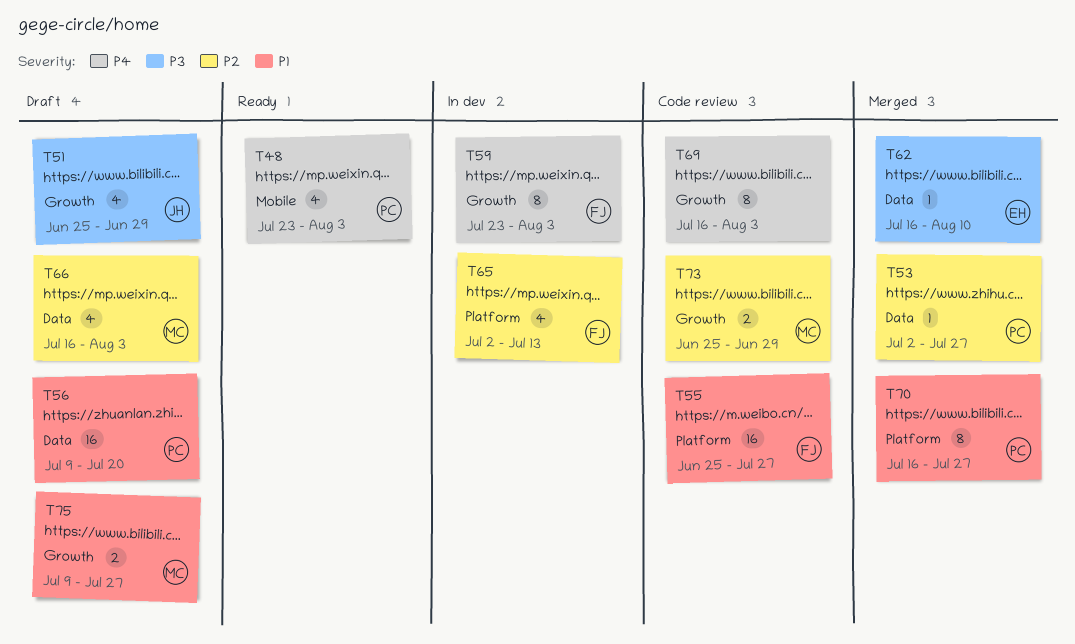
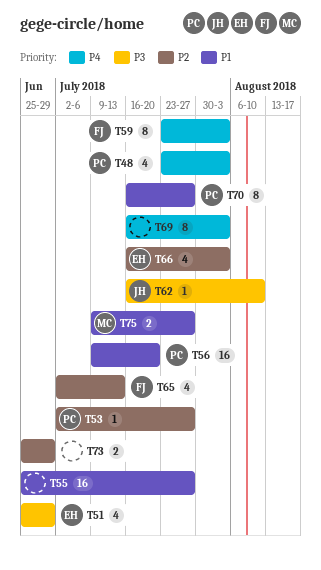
T51, owner: JH -> EH
T55, owner: FJ -> none
T62, owner: EH -> JH
T66, owner: MC -> EH
T73, owner: MC -> none

